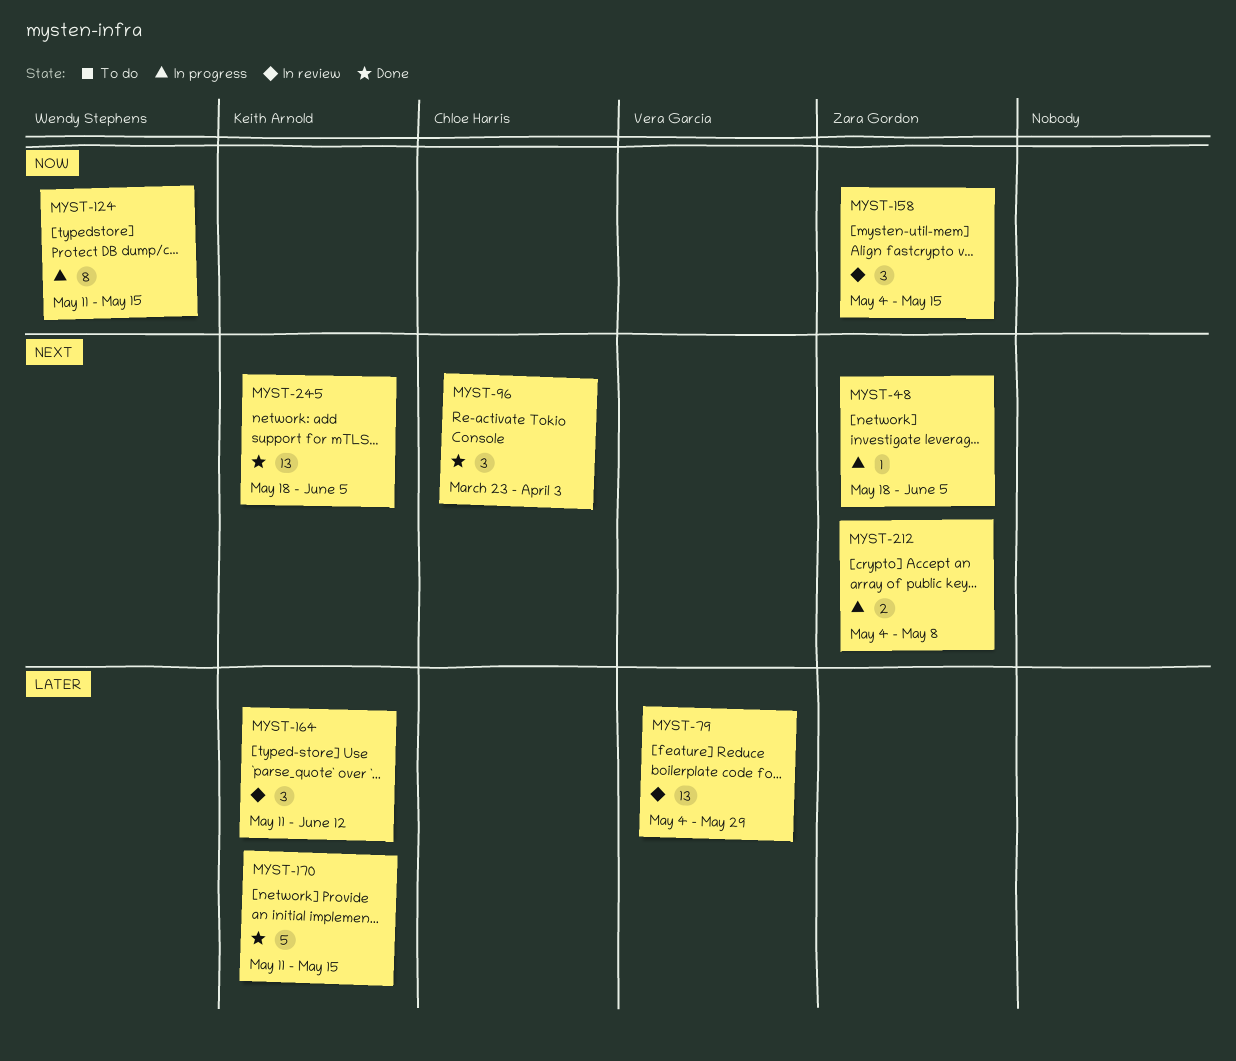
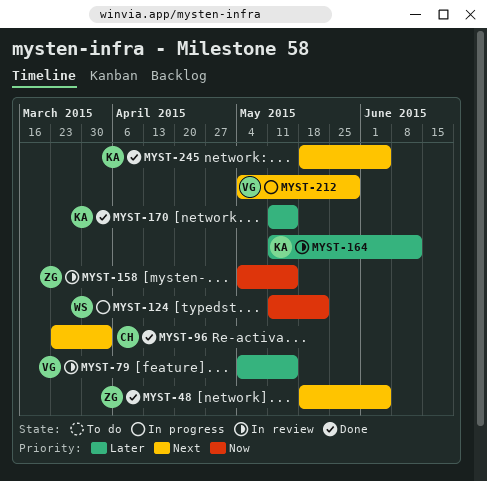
MYST-48, status: In progress -> Done
MYST-79, due: May 29 -> May 15
MYST-124, due: May 15 -> May 22
MYST-212, owner: Zara Gordon -> Vera Garcia
MYST-212, due: May 8 -> May 29

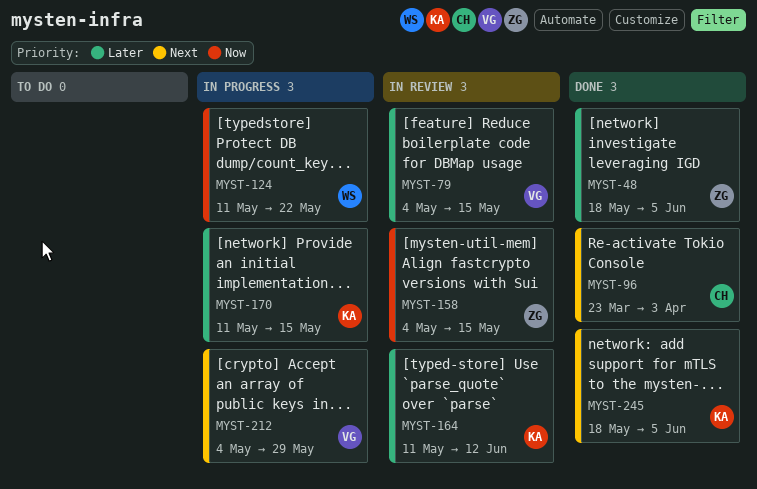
MYST-48, priority: Next -> Later
MYST-170, status: Done -> In progress

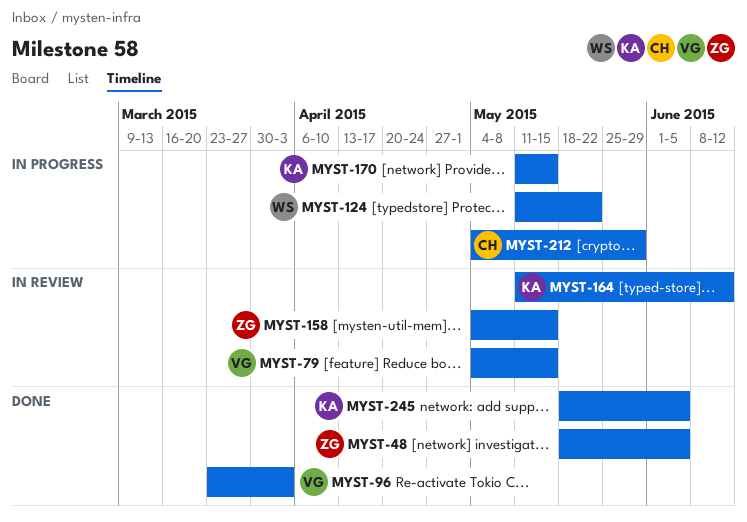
MYST-96, owner: CH -> VG
MYST-212, owner: VG -> CH

